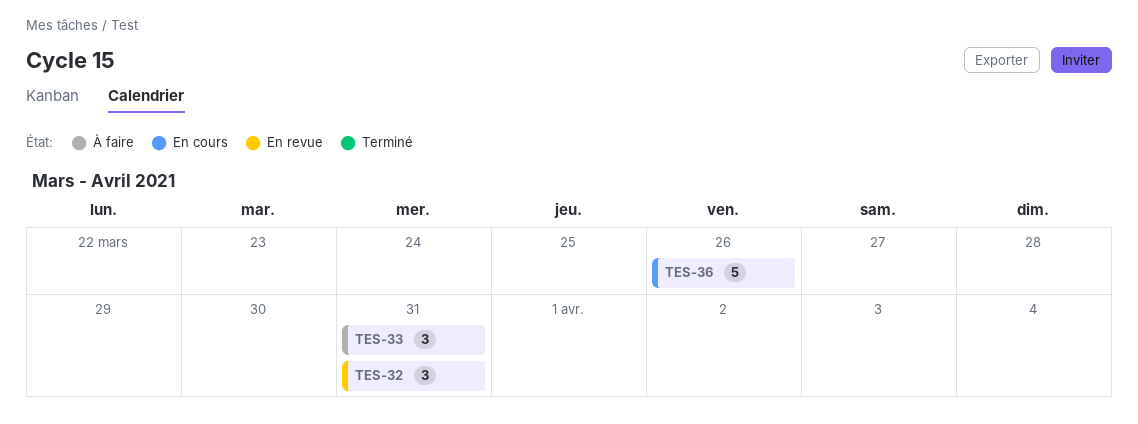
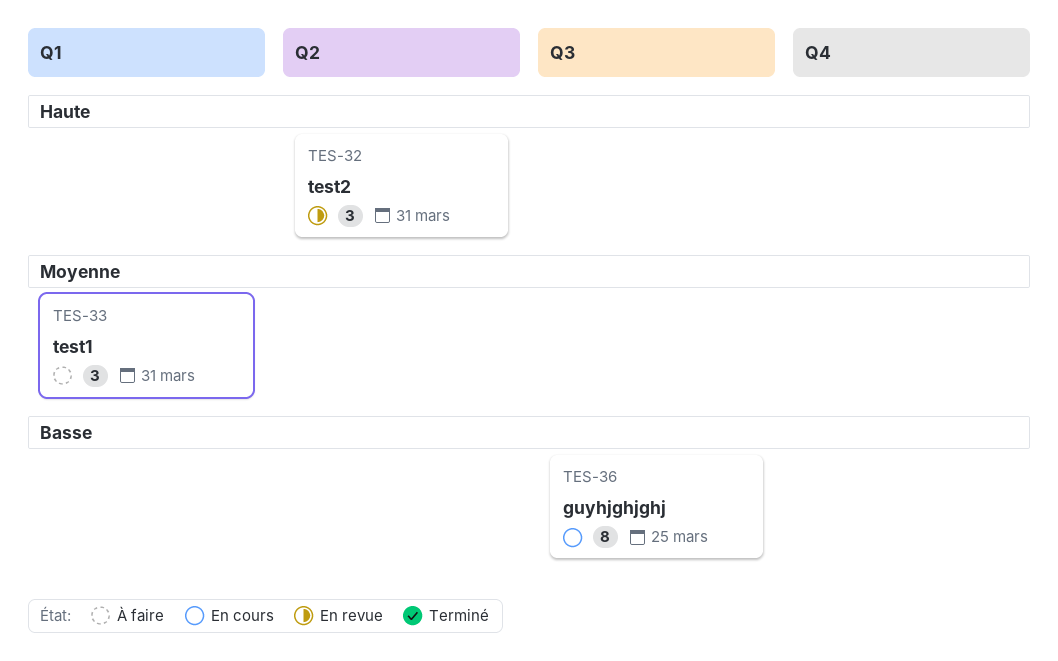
TES-36, estimate: 5 -> 8
TES-36, due: Mar 26 -> Mar 25

